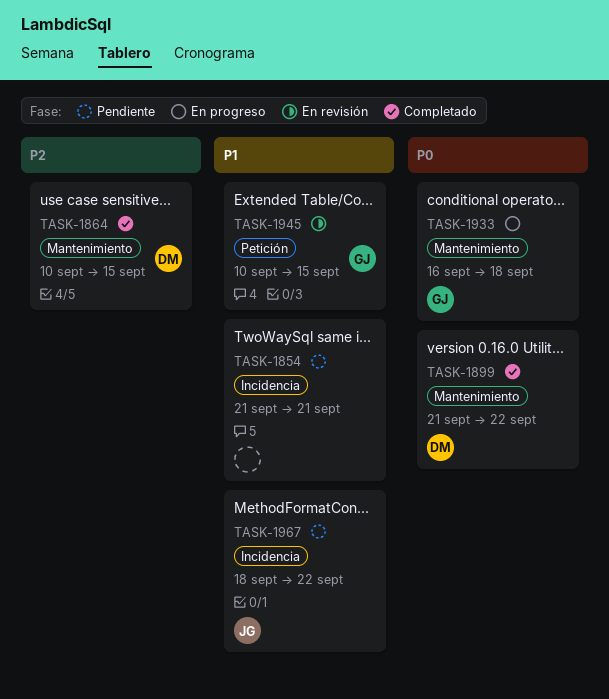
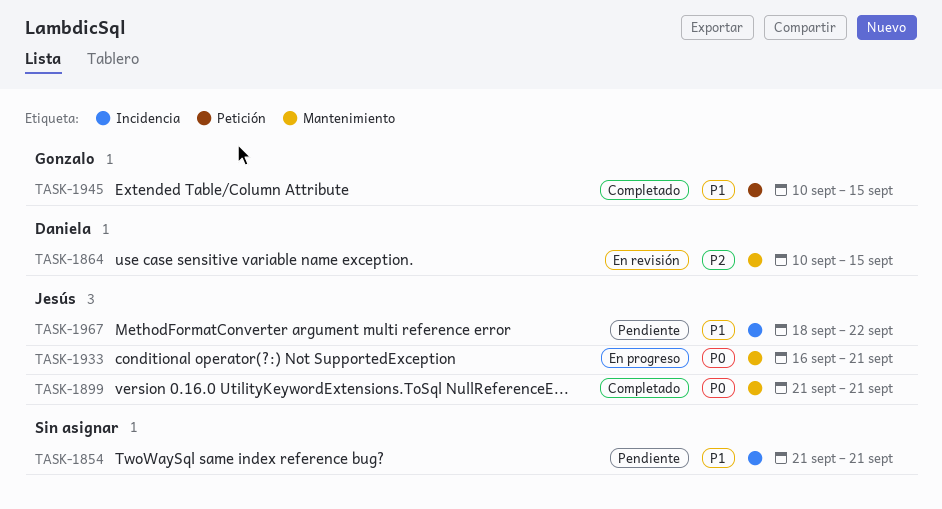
TASK-1864, status: Completado -> En revisión
TASK-1899, owner: Daniela -> Jesús
TASK-1899, due: Sep 22 -> Sep 21
TASK-1933, owner: Gonzalo -> Jesús
TASK-1933, due: Sep 18 -> Sep 21
TASK-1945, status: En revisión -> Completado

